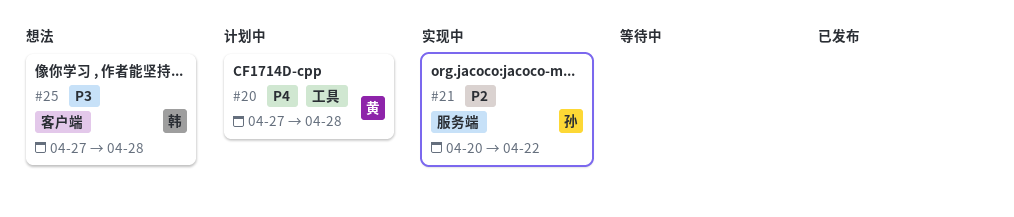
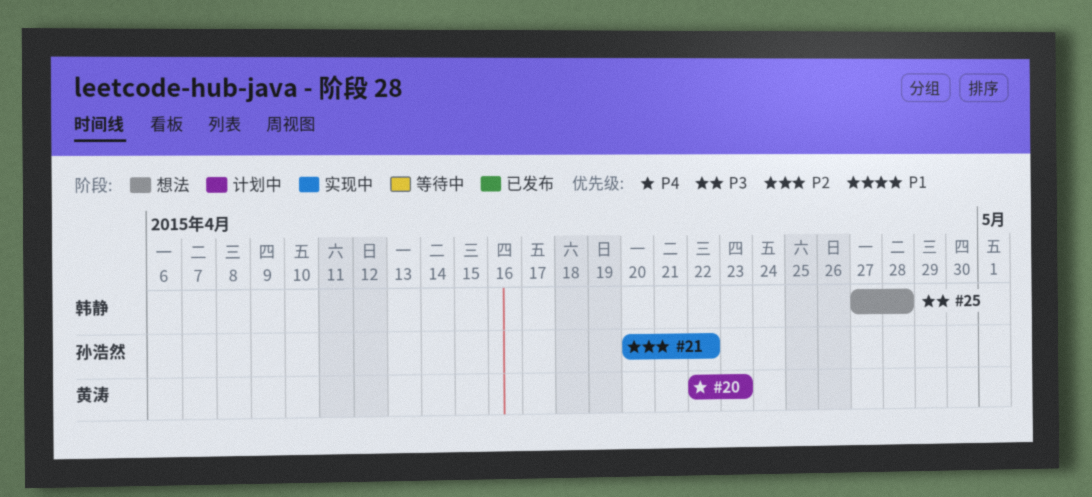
#20, start: Apr 27 -> Apr 22
#20, due: Apr 28 -> Apr 23

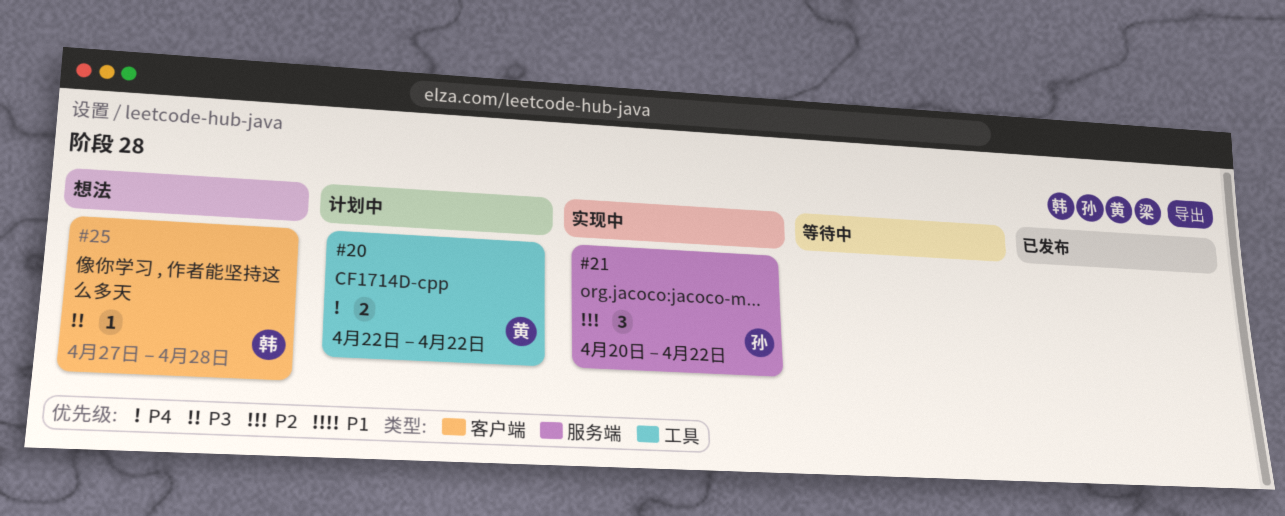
#20, due: Apr 23 -> Apr 22

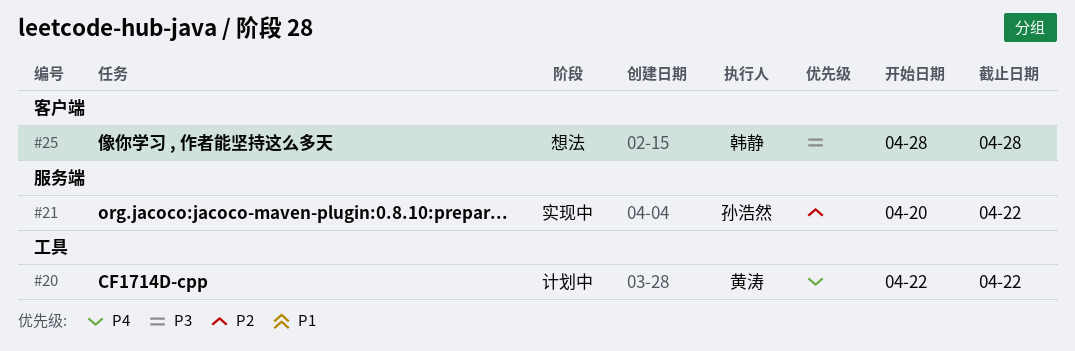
#25, start: Apr 27 -> Apr 28

